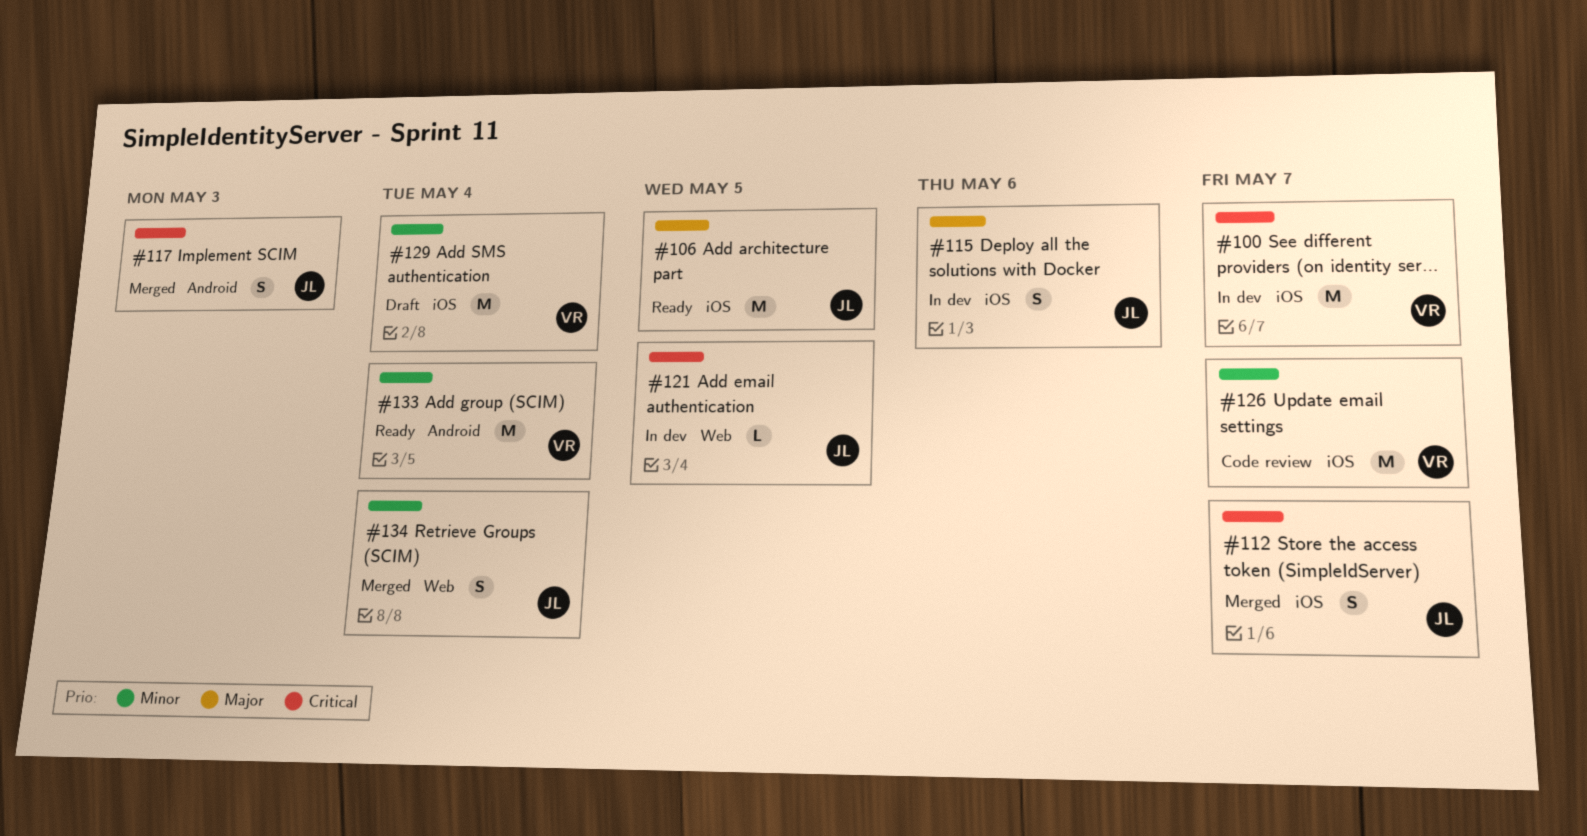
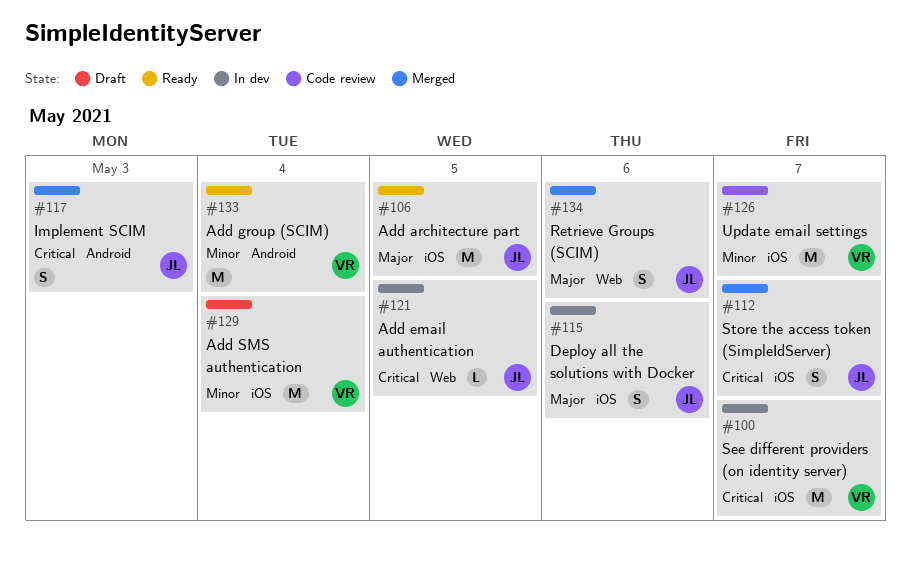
#134, priority: Minor -> Major
#134, due: May 4 -> May 6

